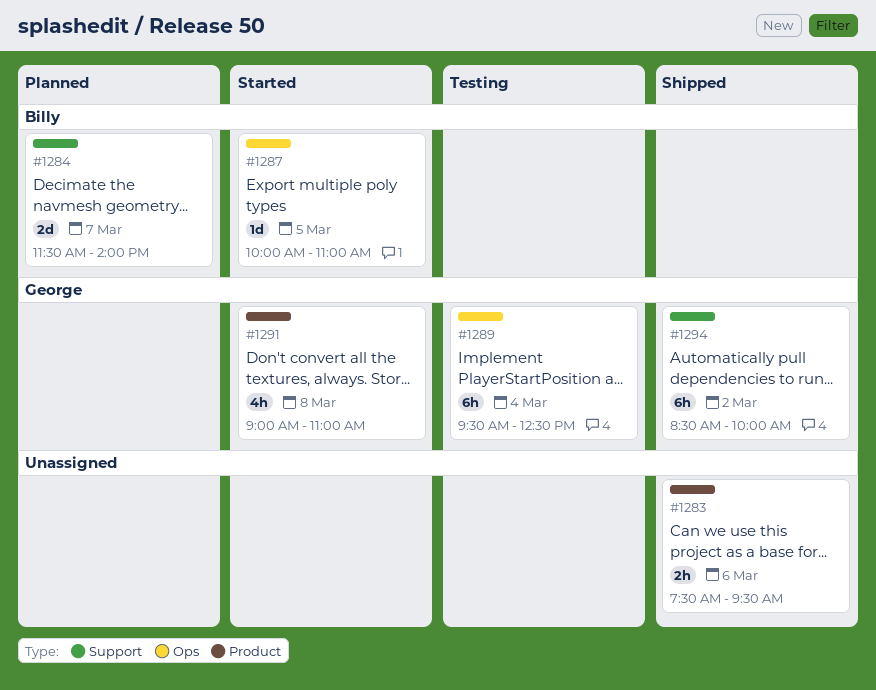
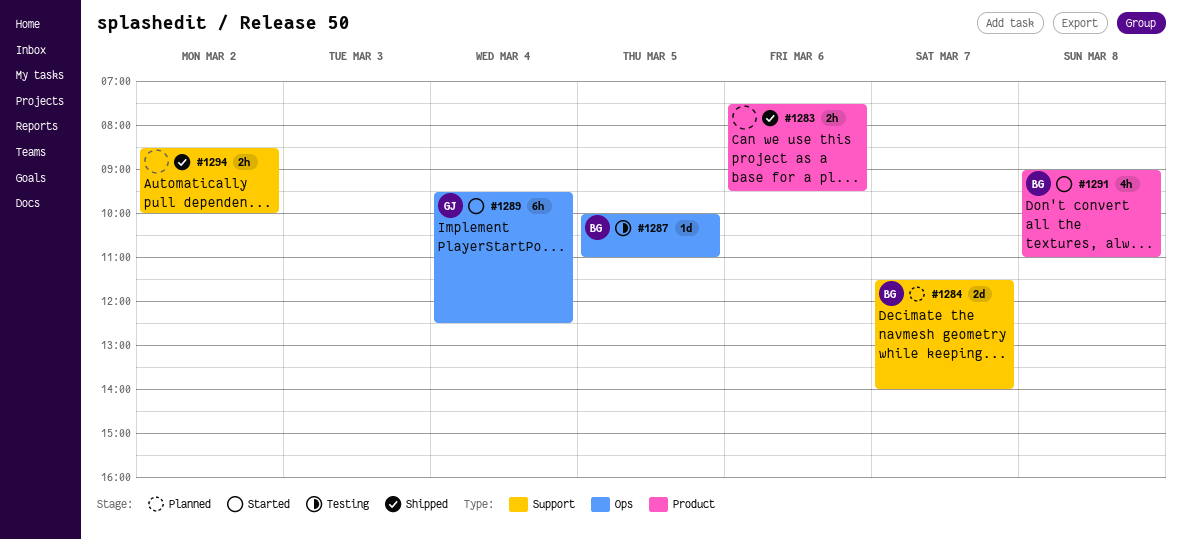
#1287, status: Started -> Testing
#1289, status: Testing -> Started
#1291, owner: George -> Billy
#1294, owner: George -> none
#1294, estimate: 6h -> 2h

